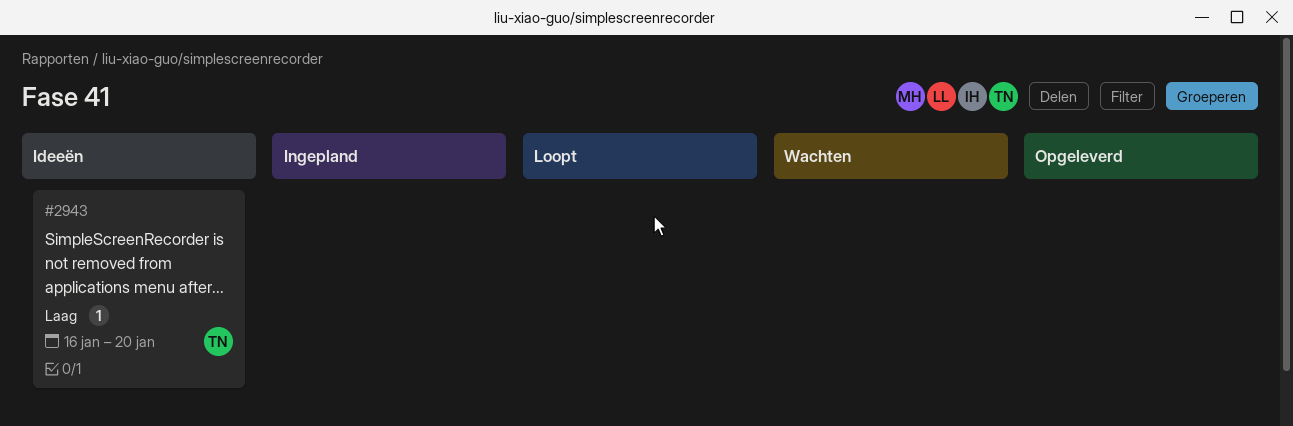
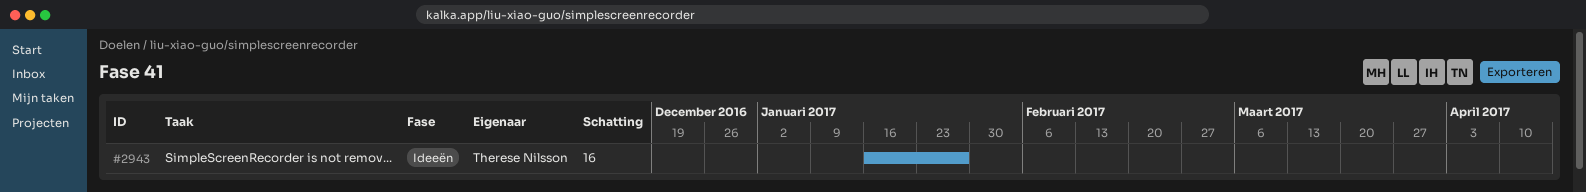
#2943, estimate: 1 -> 16
#2943, due: Jan 20 -> Jan 27

